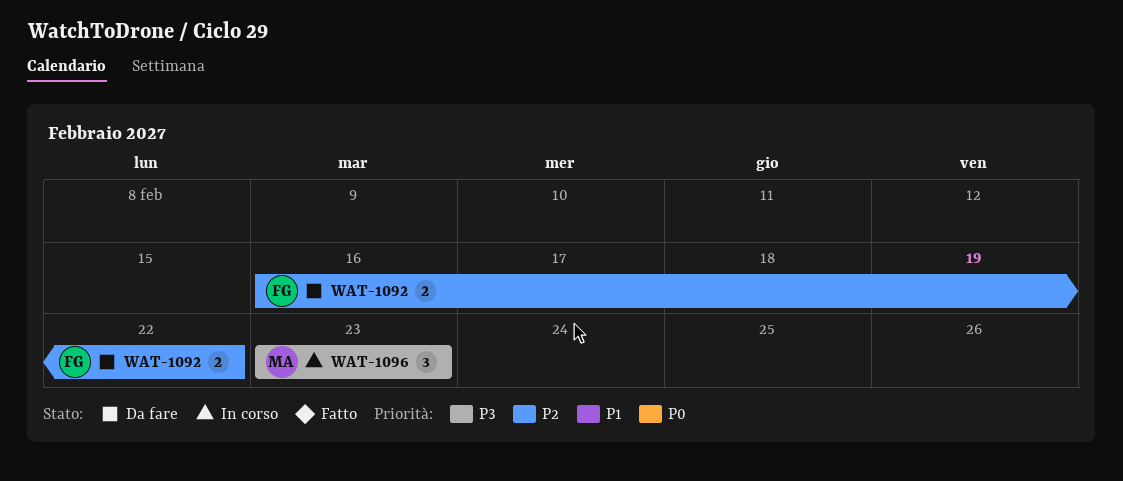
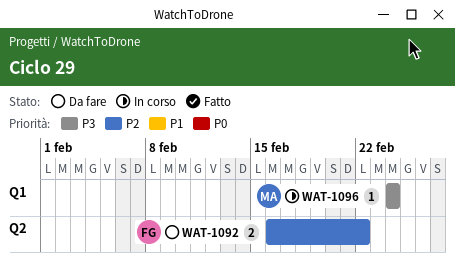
WAT-1096, estimate: 3 -> 1
WAT-1096, start: Feb 23 -> Feb 24
WAT-1096, due: Feb 23 -> Feb 24

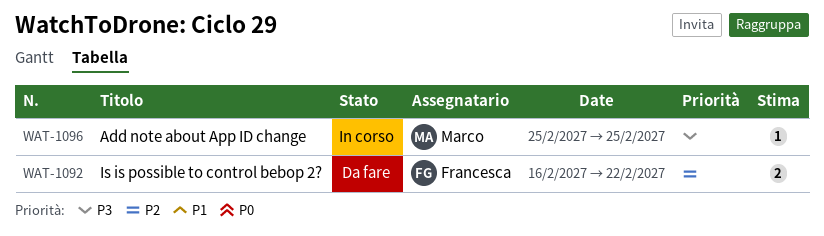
WAT-1096, start: Feb 24 -> Feb 25
WAT-1096, due: Feb 24 -> Feb 25

